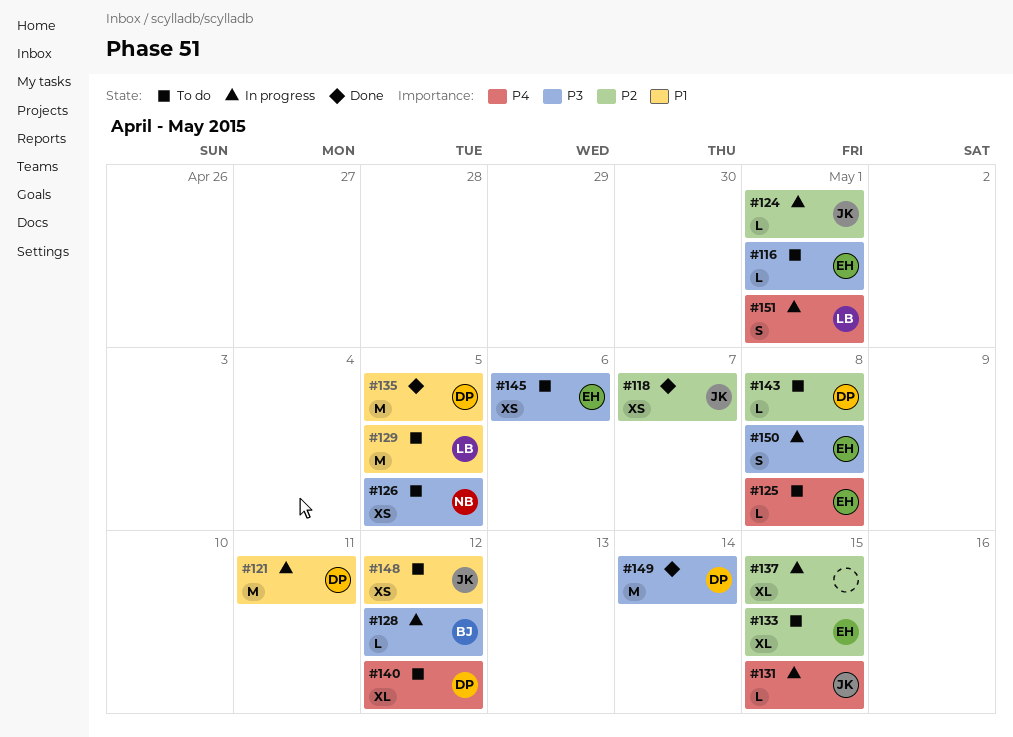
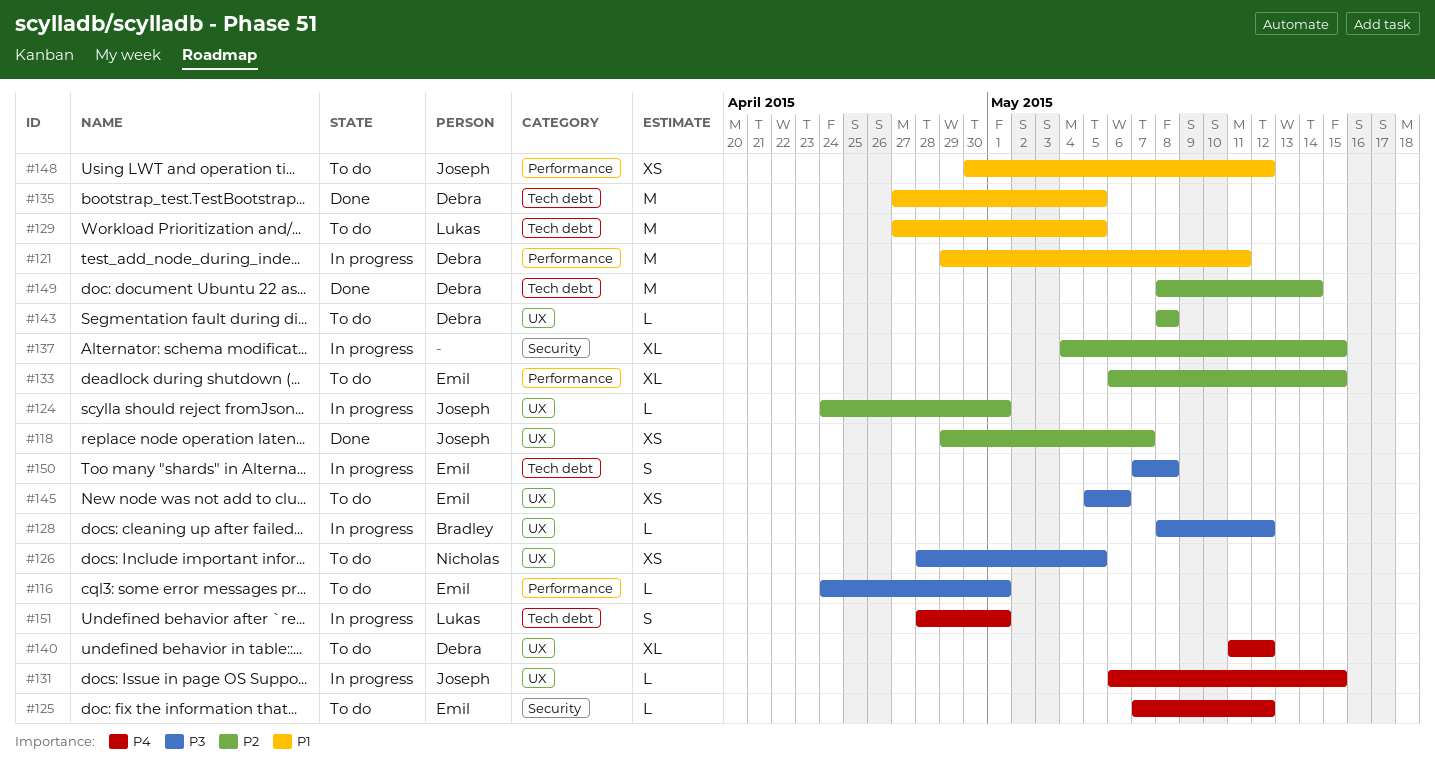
#125, due: May 8 -> May 12
#149, priority: P3 -> P2

